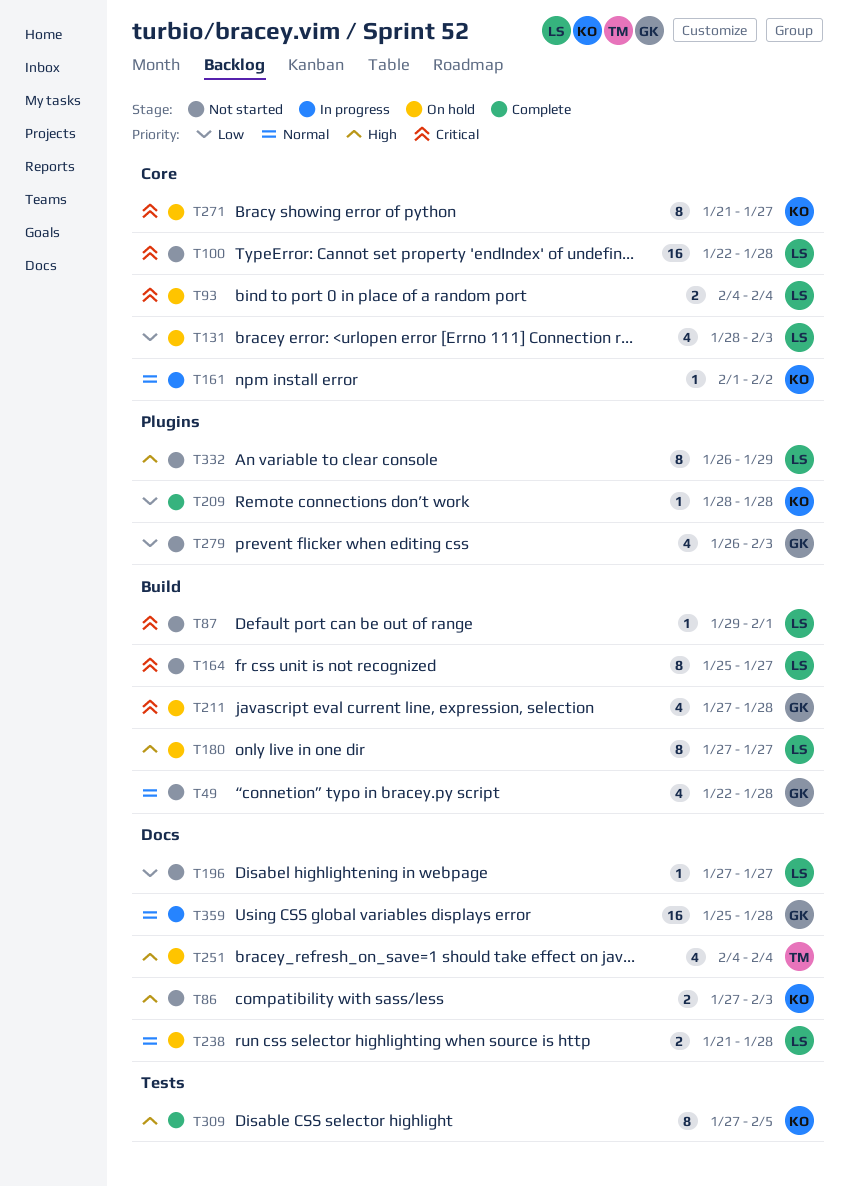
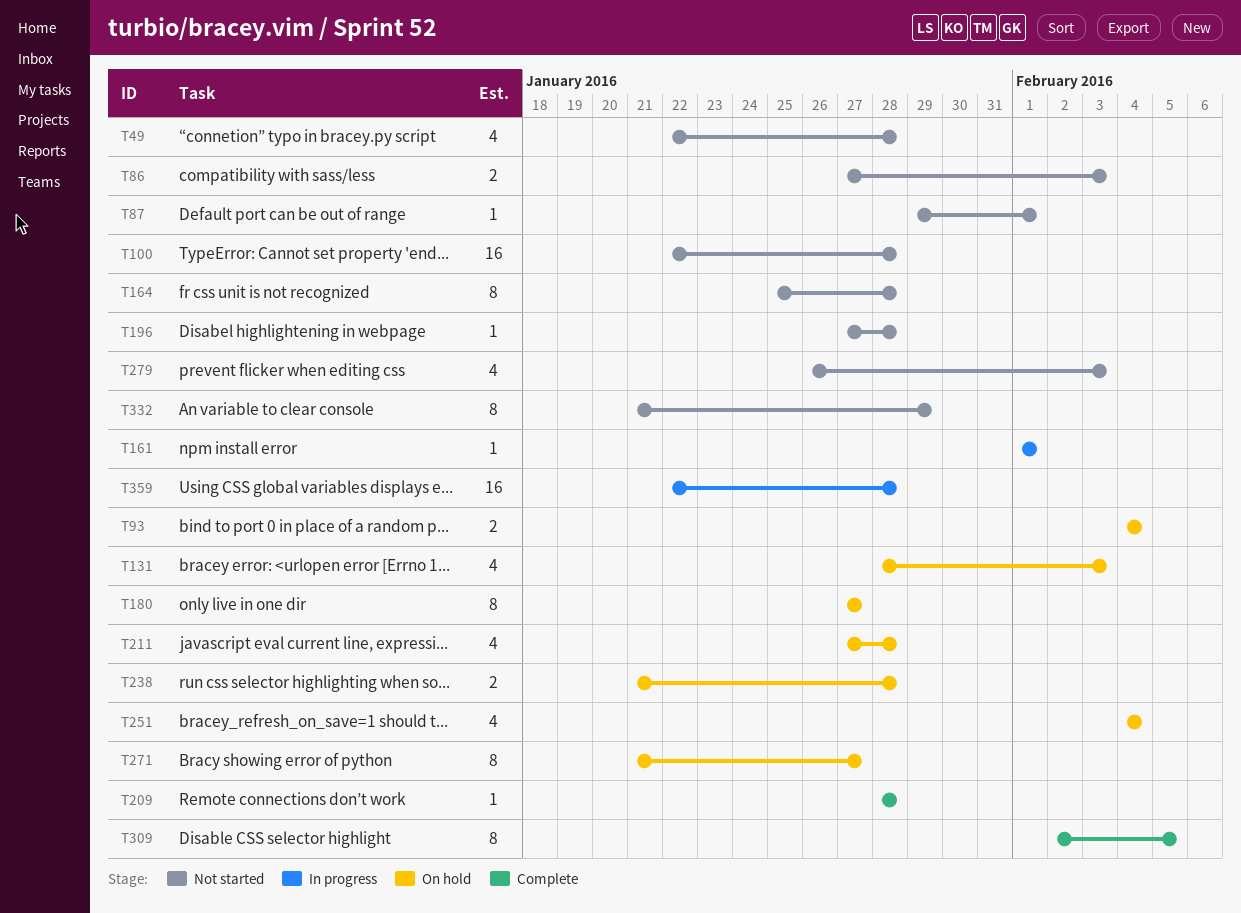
T161, due: Feb 2 -> Feb 1
T164, due: Jan 27 -> Jan 28
T196, due: Jan 27 -> Jan 28
T309, start: Jan 27 -> Feb 2
T332, start: Jan 26 -> Jan 21
T359, start: Jan 25 -> Jan 22

